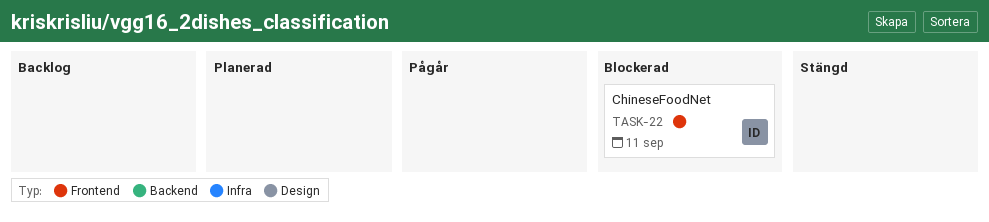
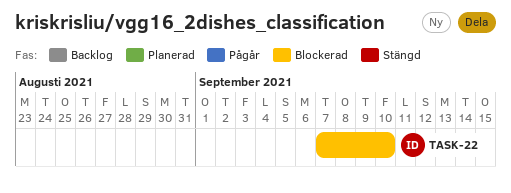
TASK-22, due: Sep 11 -> Sep 10

